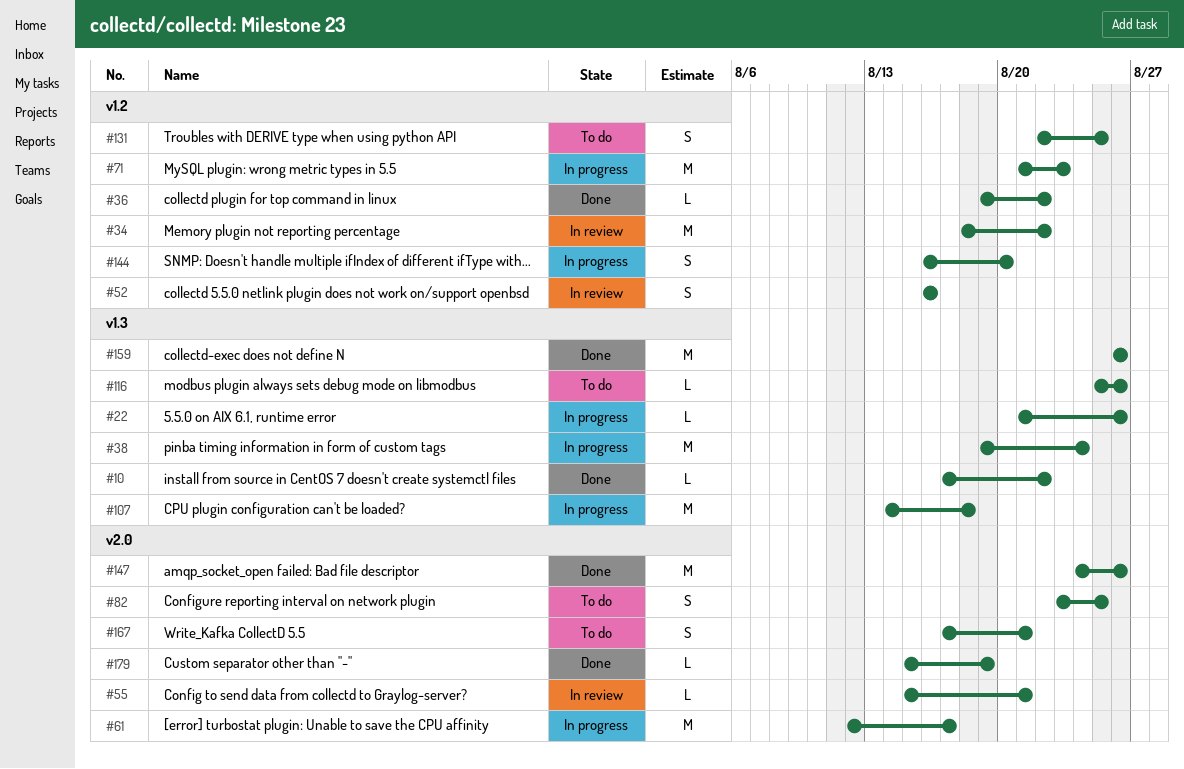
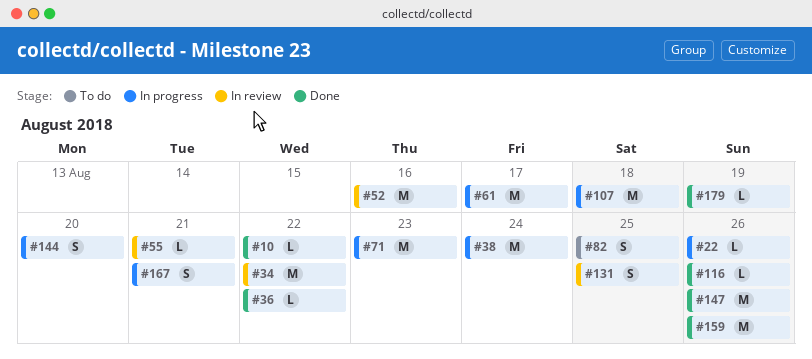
#52, estimate: S -> M
#116, status: To do -> Done
#131, status: To do -> In review
#167, status: To do -> In progress

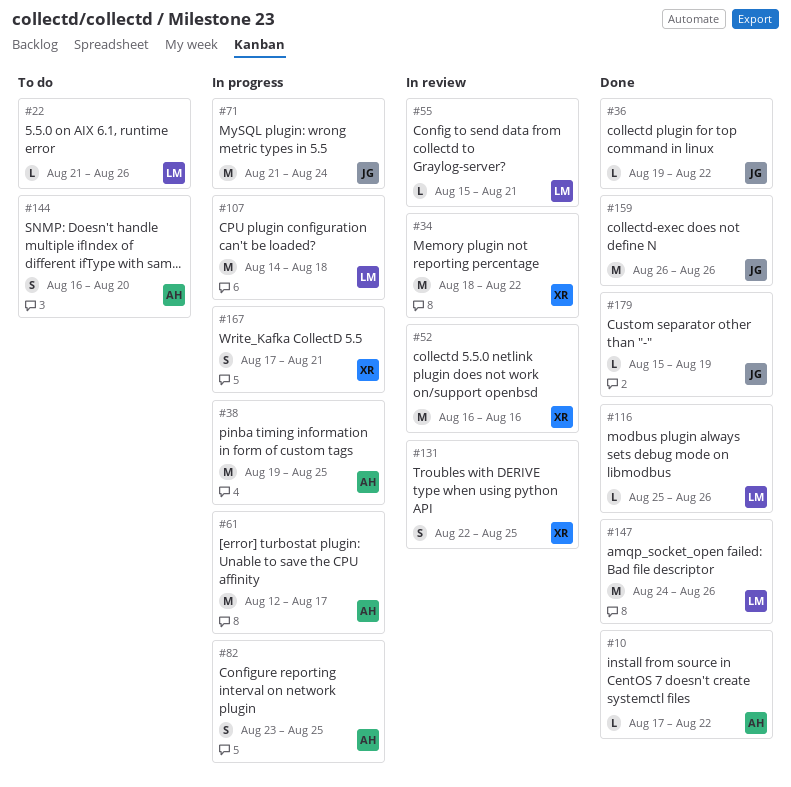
#22, status: In progress -> To do
#38, due: Aug 24 -> Aug 25
#71, due: Aug 23 -> Aug 24
#82, status: To do -> In progress
#144, status: In progress -> To do

